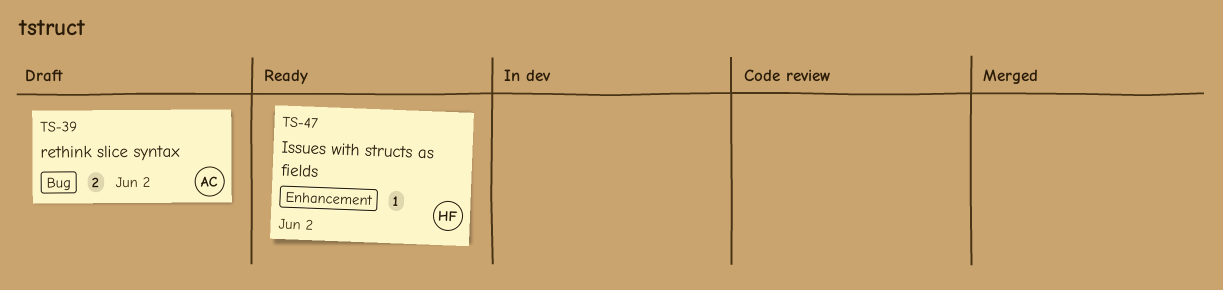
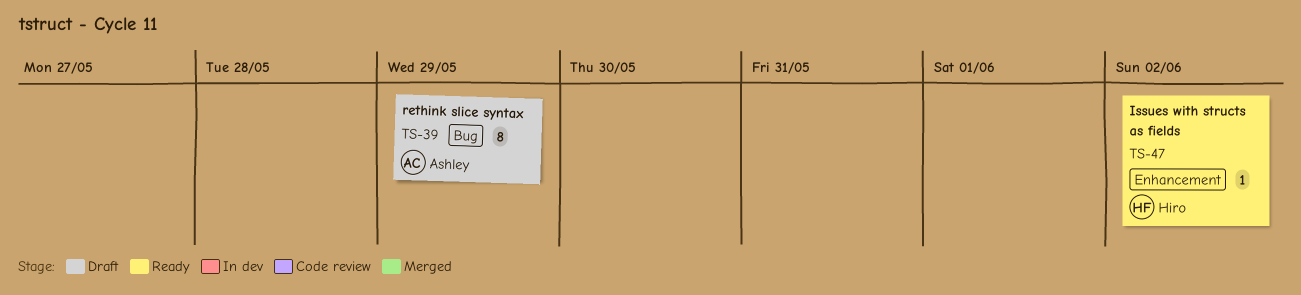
TS-39, estimate: 2 -> 8
TS-39, due: Jun 2 -> May 29

